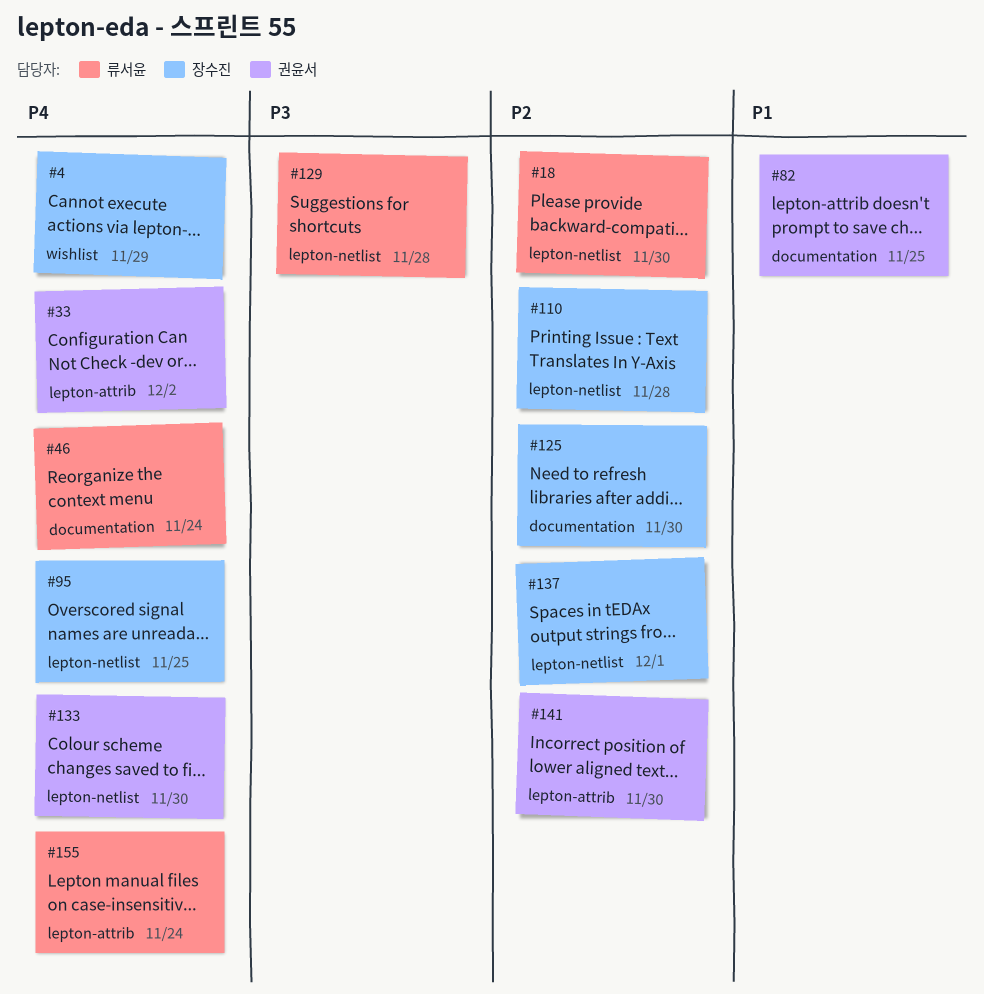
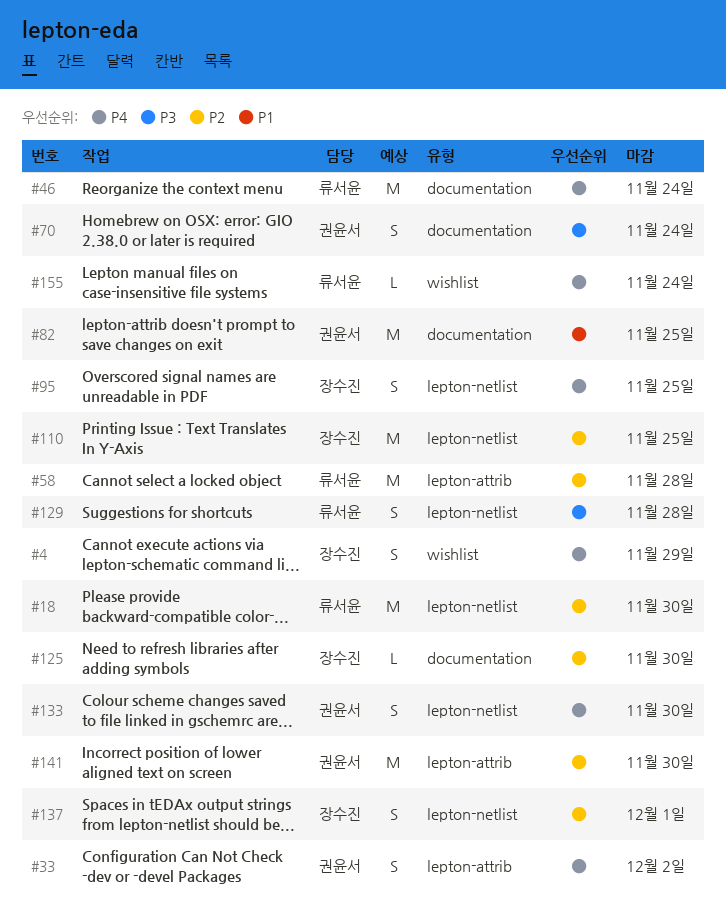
#58: none -> present
#70: none -> present
#110, due: Nov 28 -> Nov 25
#155, label: lepton-attrib -> wishlist

